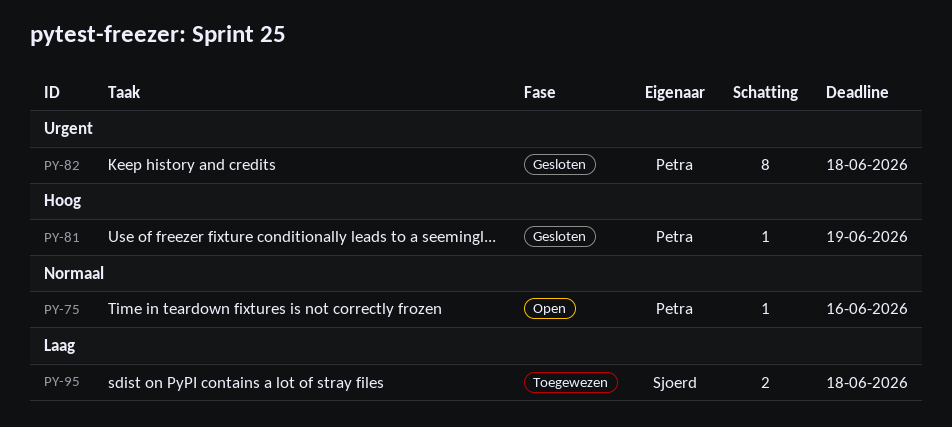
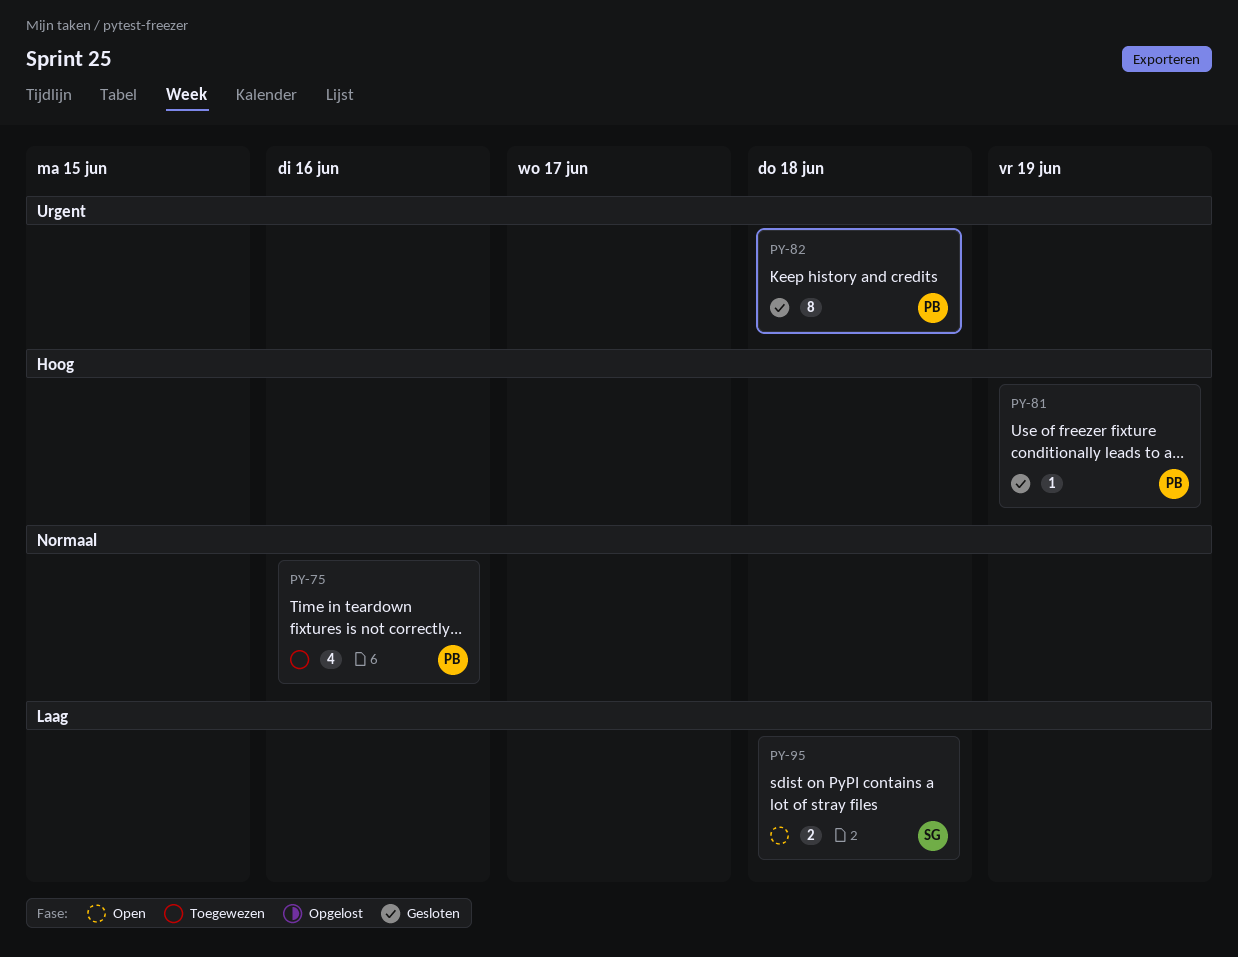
PY-75, status: Open -> Toegewezen
PY-75, estimate: 1 -> 4
PY-95, status: Toegewezen -> Open

